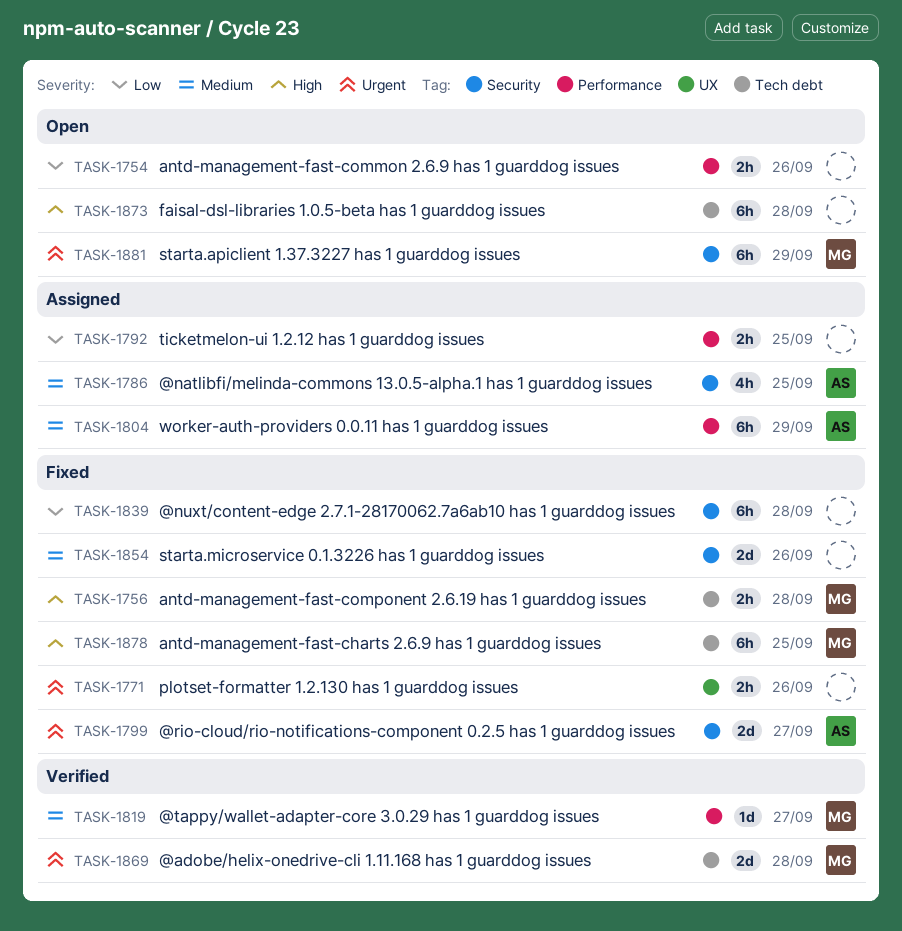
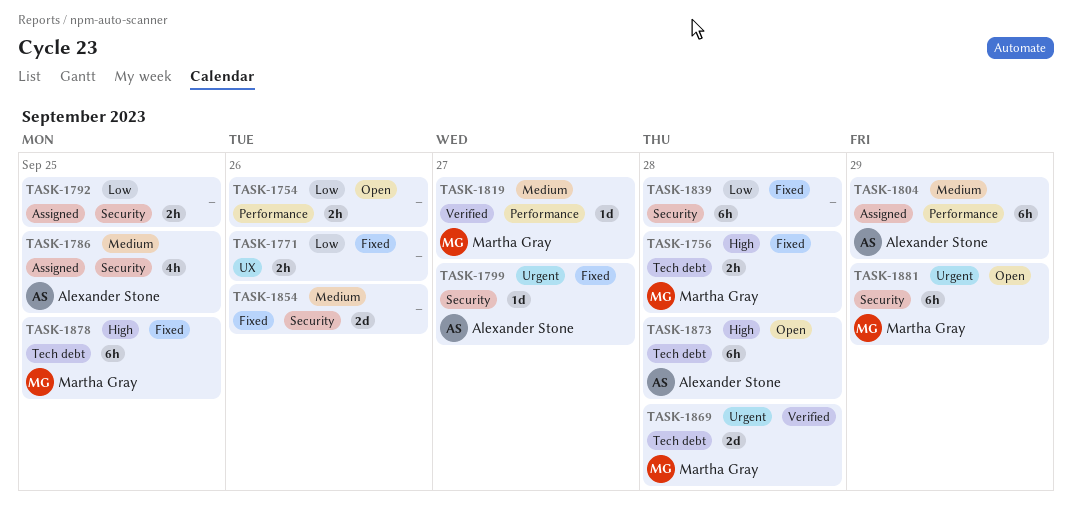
TASK-1771, priority: Urgent -> Low
TASK-1792, label: Performance -> Security
TASK-1799, estimate: 2d -> 1d
TASK-1873, owner: none -> Alexander Stone

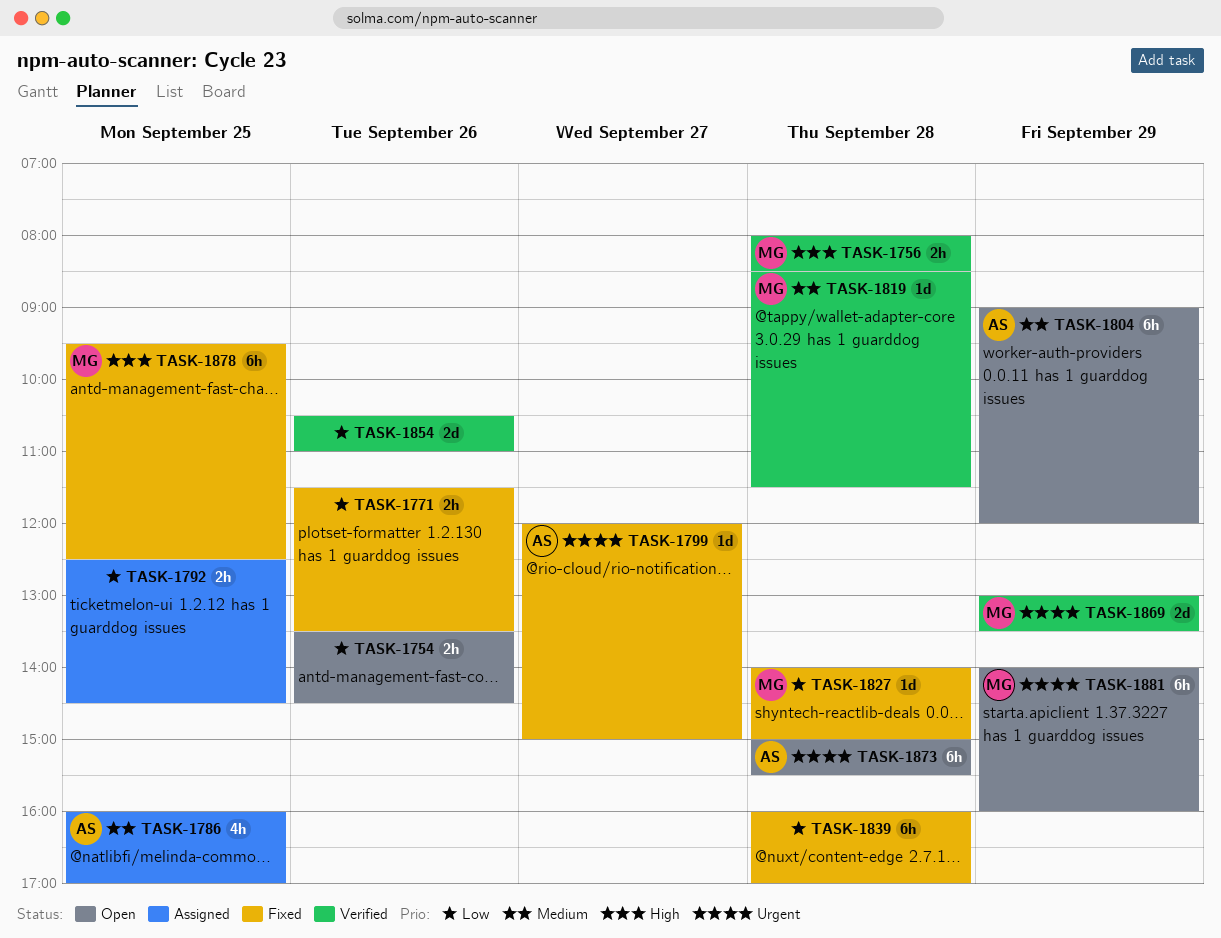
TASK-1756, status: Fixed -> Verified
TASK-1804, status: Assigned -> Open
TASK-1819, day: Sep 27 -> Sep 28
TASK-1827: none -> present
TASK-1854, status: Fixed -> Verified
TASK-1854, priority: Medium -> Low
TASK-1869, day: Sep 28 -> Sep 29
TASK-1873, priority: High -> Urgent

